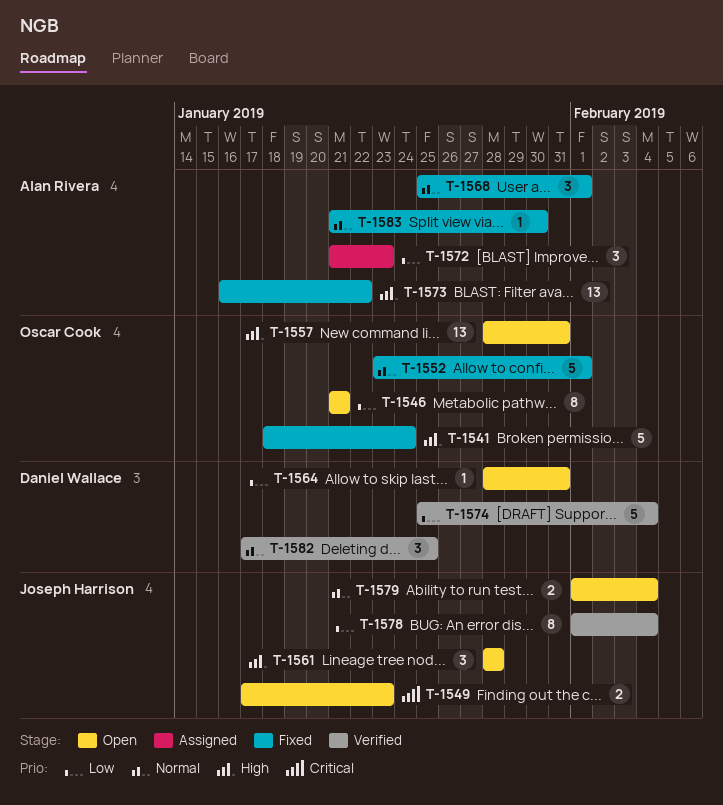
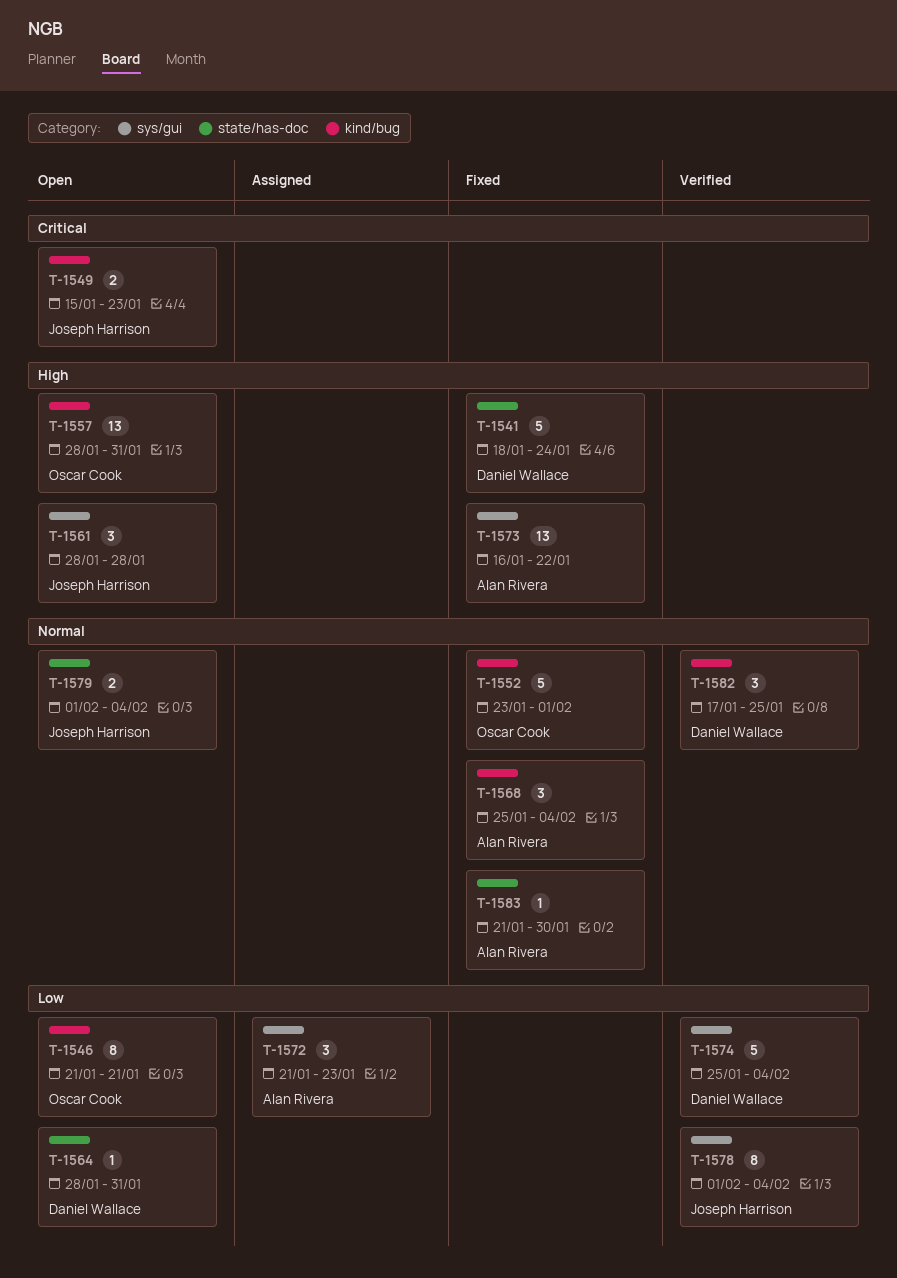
T-1541, owner: Oscar Cook -> Daniel Wallace
T-1549, start: Jan 17 -> Jan 15
T-1568, due: Feb 1 -> Feb 4

